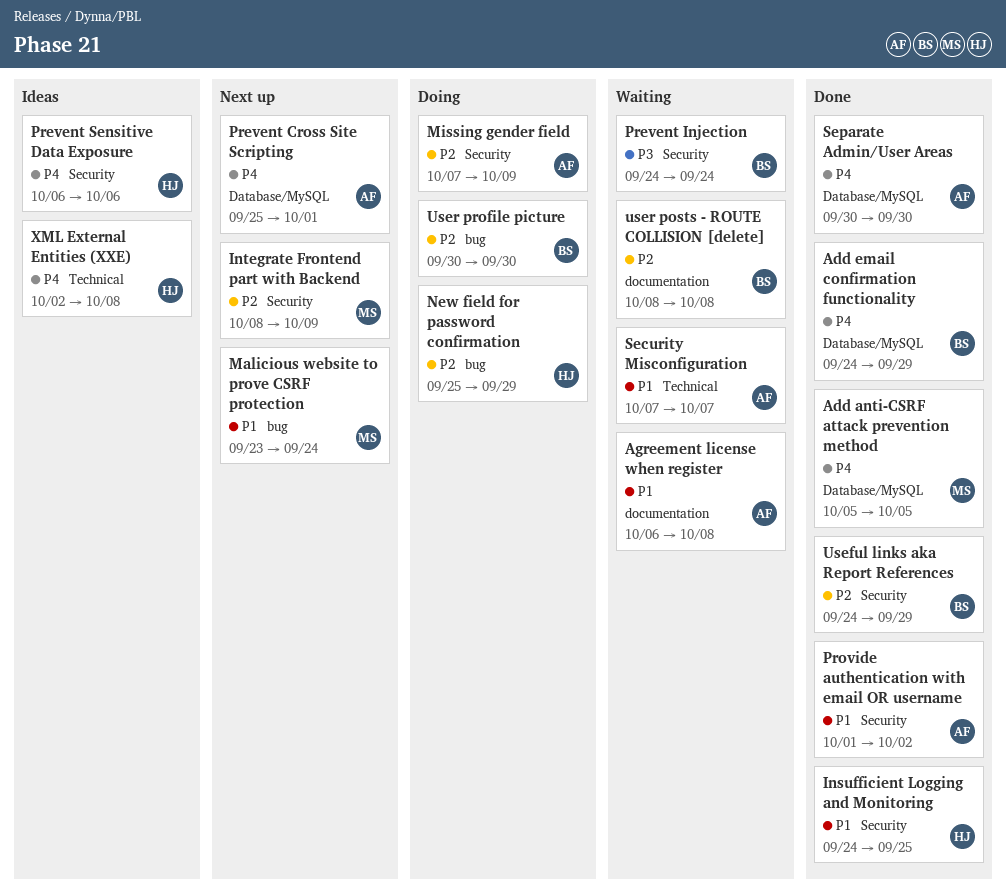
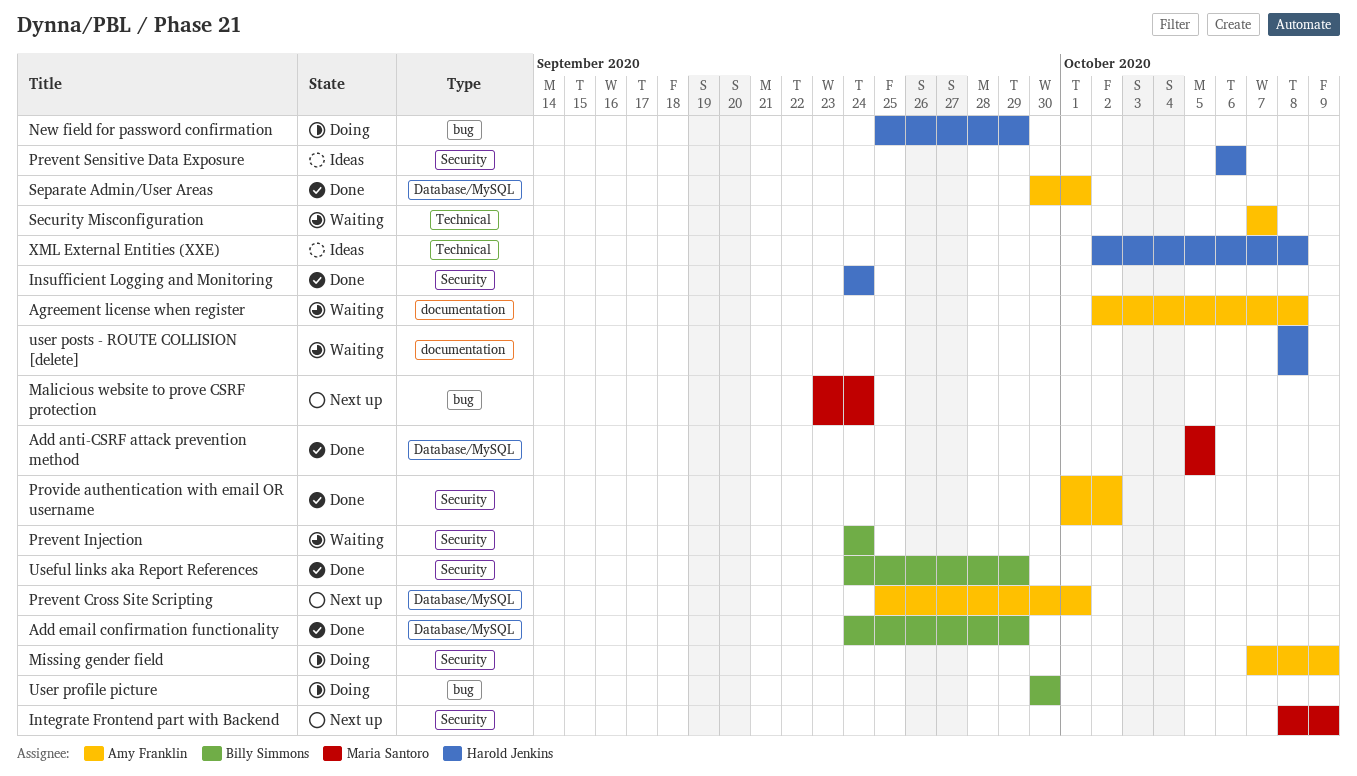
Agreement license when register, start: Oct 6 -> Oct 2
Insufficient Logging and Monitoring, due: Sep 25 -> Sep 24
Separate Admin/User Areas, due: Sep 30 -> Oct 1
user posts - ROUTE COLLISION [delete], owner: Billy Simmons -> Harold Jenkins

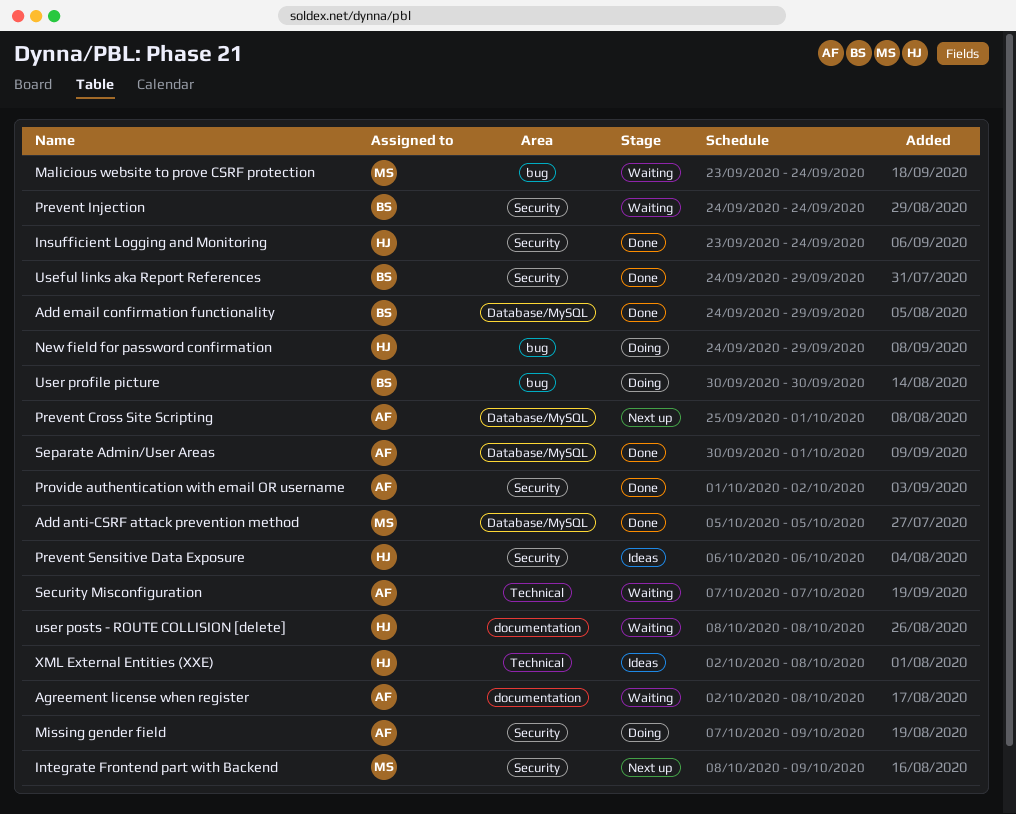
Insufficient Logging and Monitoring, start: Sep 24 -> Sep 23
Malicious website to prove CSRF protection, status: Next up -> Waiting
New field for password confirmation, start: Sep 25 -> Sep 24

